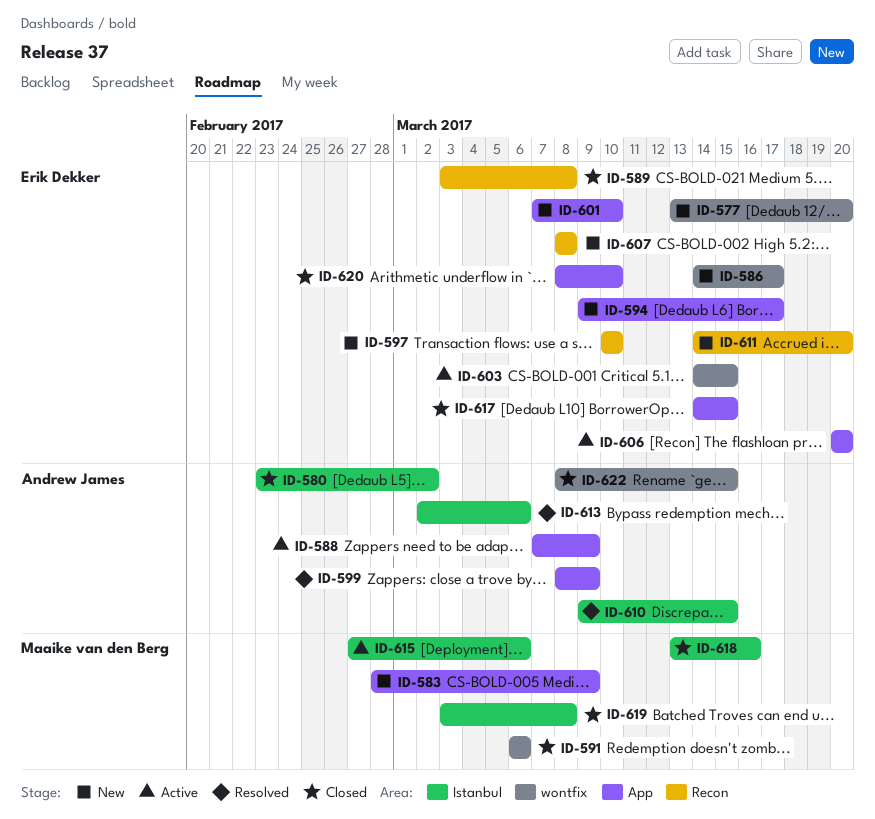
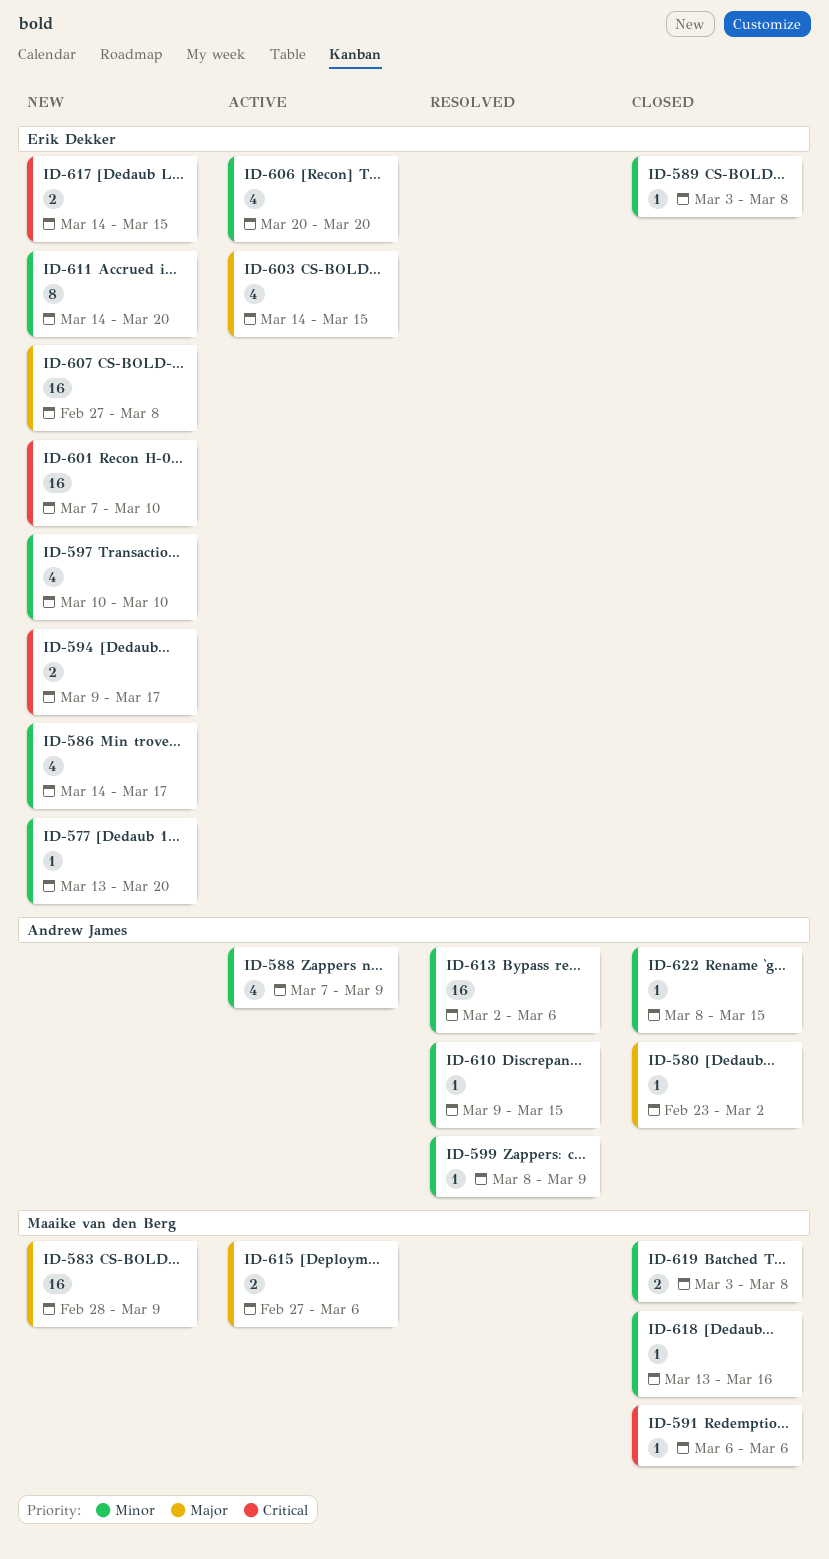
ID-607, start: Mar 8 -> Feb 27
ID-617, status: Closed -> New
ID-620: present -> none

